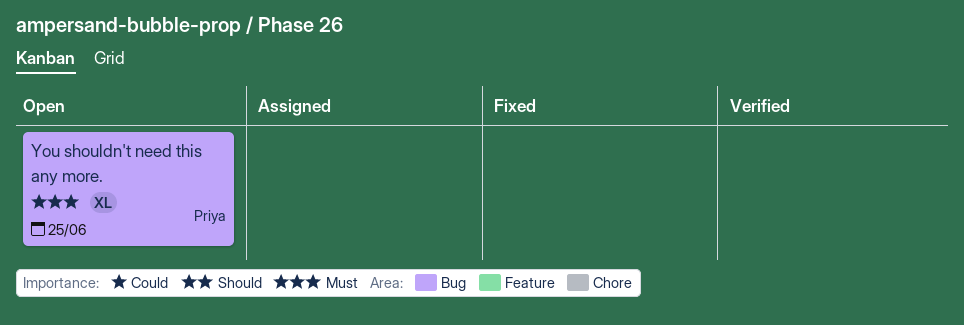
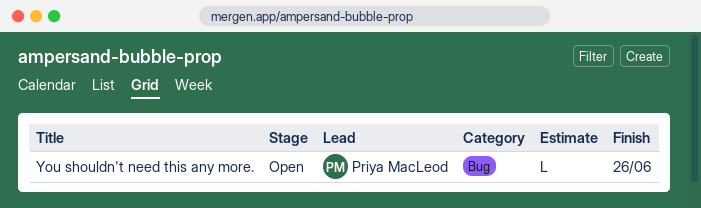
You shouldn't need this any more., estimate: XL -> L
You shouldn't need this any more., due: Jun 25 -> Jun 26

